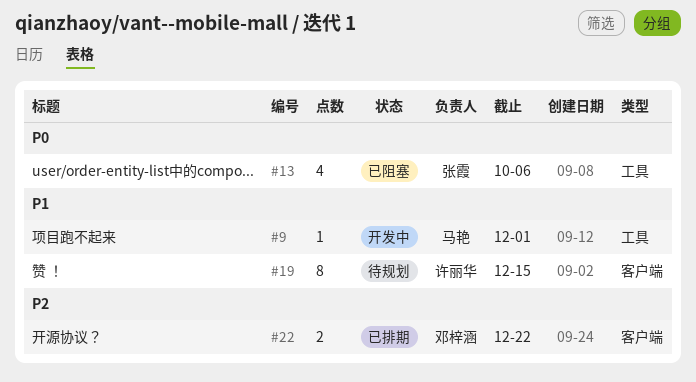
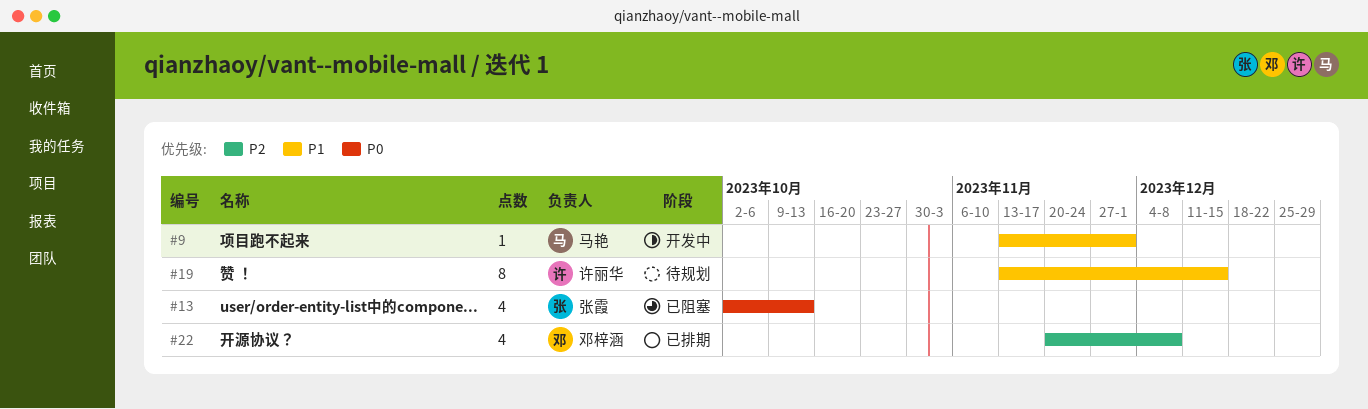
#13, due: Oct 6 -> Oct 13
#22, estimate: 2 -> 4
#22, due: Dec 22 -> Dec 8

